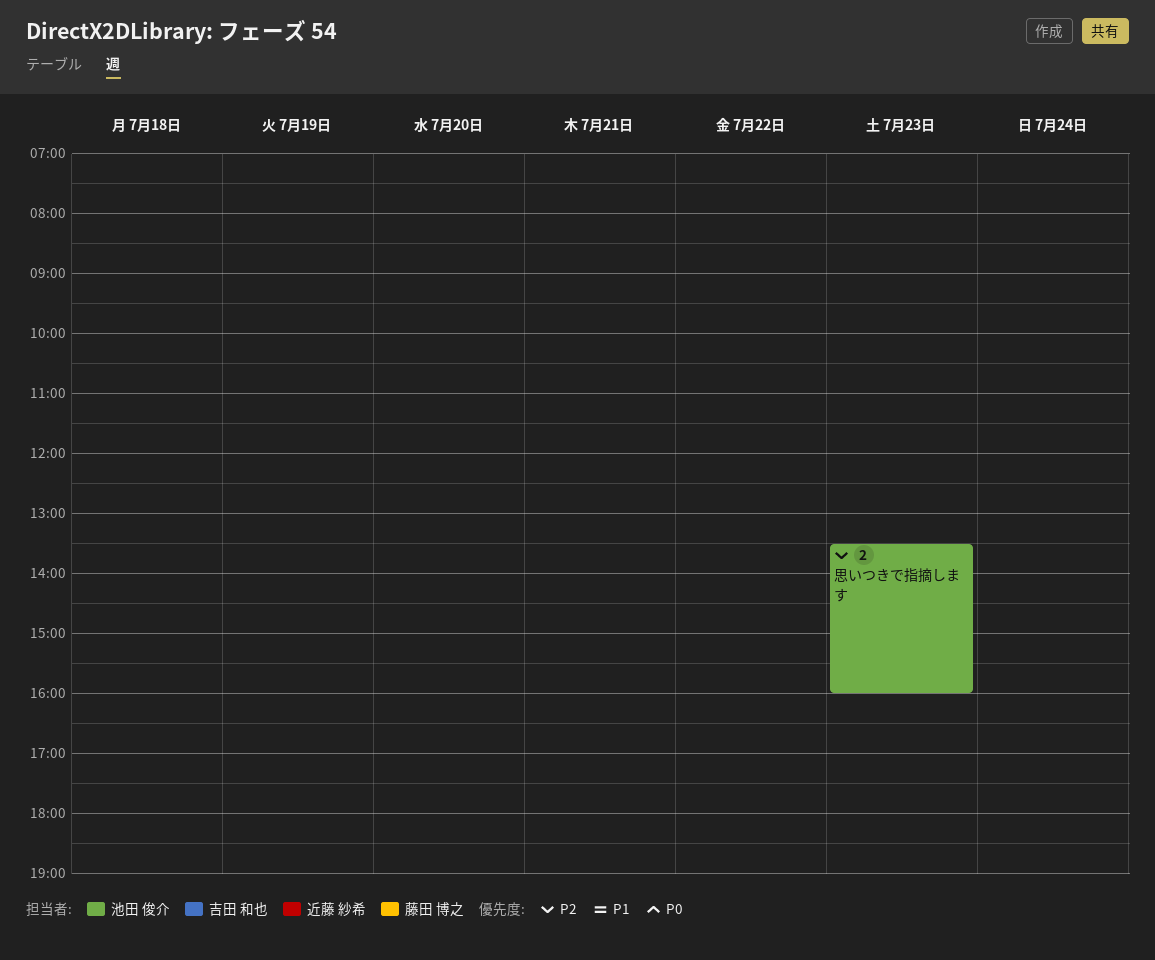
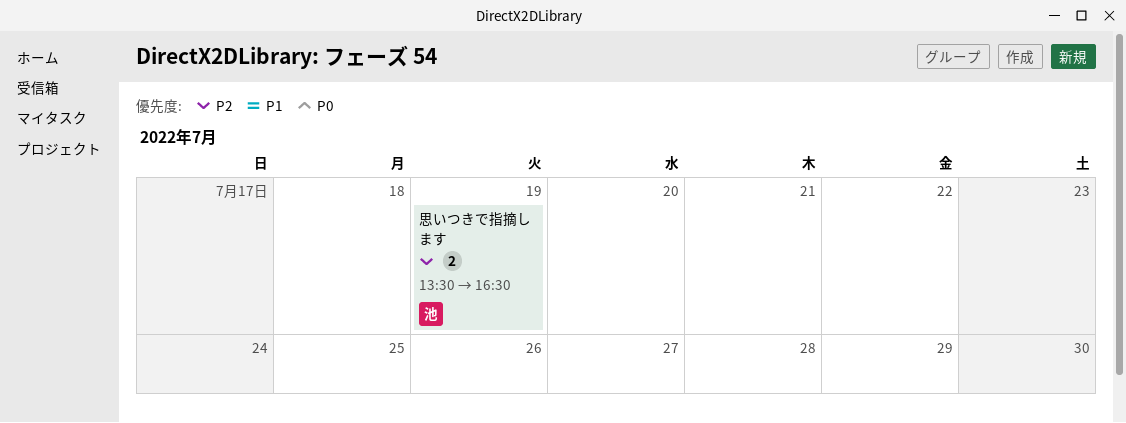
思いつきで指摘します, day: Jul 23 -> Jul 19
思いつきで指摘します, ends: 16:00 -> 16:30

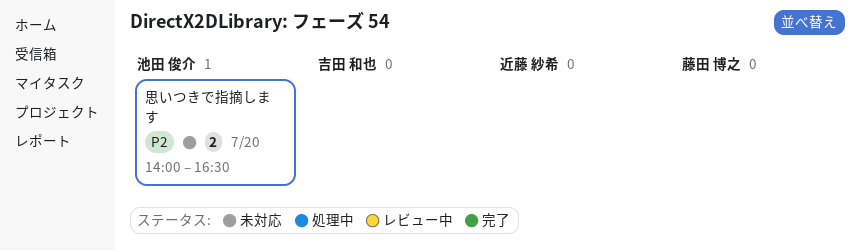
思いつきで指摘します, day: Jul 19 -> Jul 20
思いつきで指摘します, begins: 13:30 -> 14:00

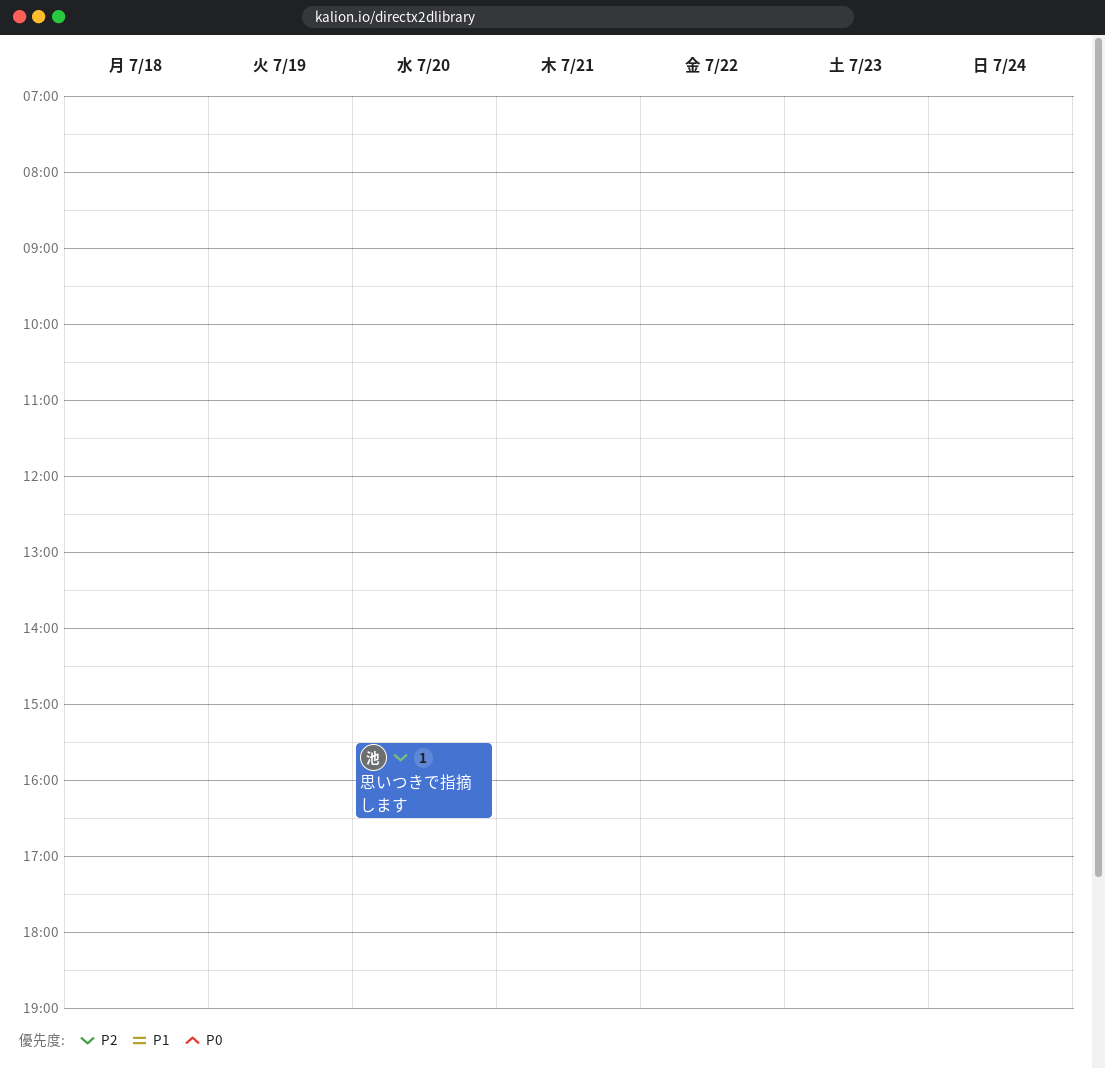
思いつきで指摘します, estimate: 2 -> 1
思いつきで指摘します, begins: 14:00 -> 15:30

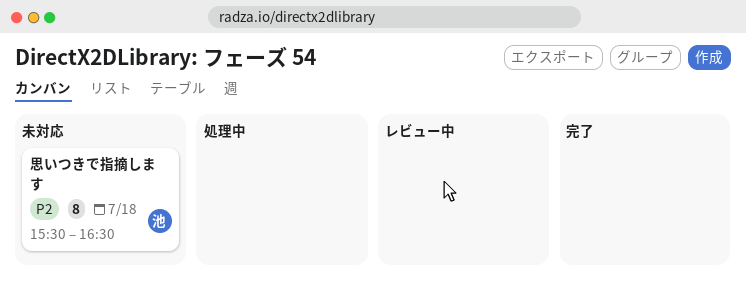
思いつきで指摘します, estimate: 1 -> 8
思いつきで指摘します, day: Jul 20 -> Jul 18

